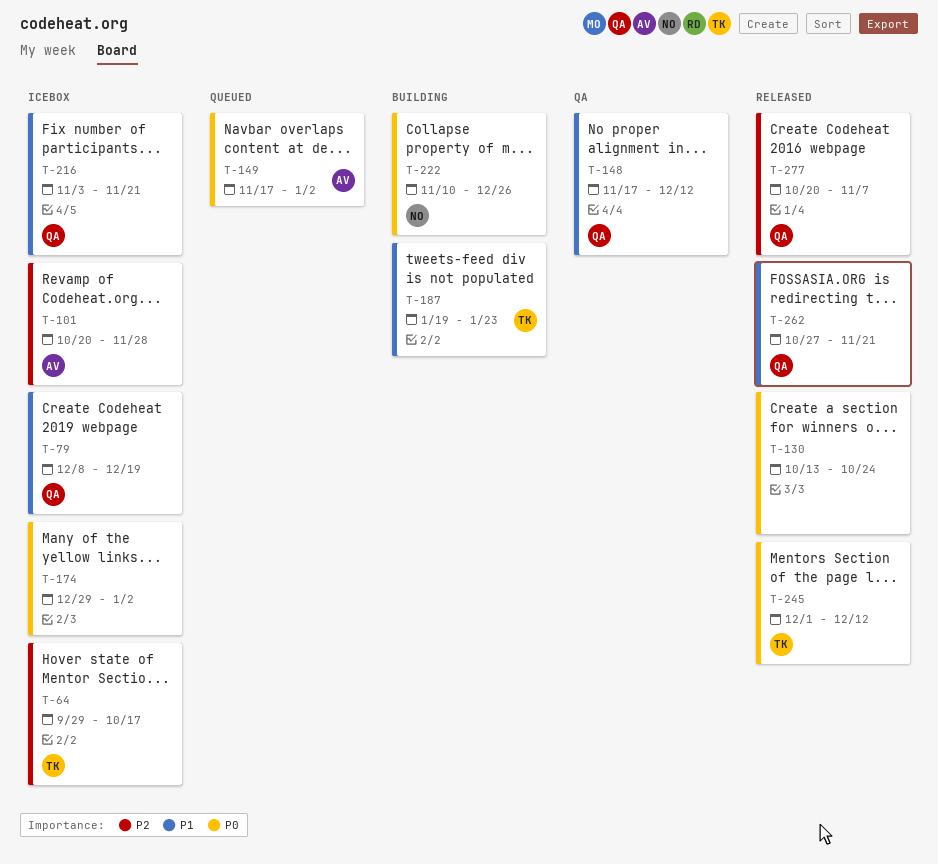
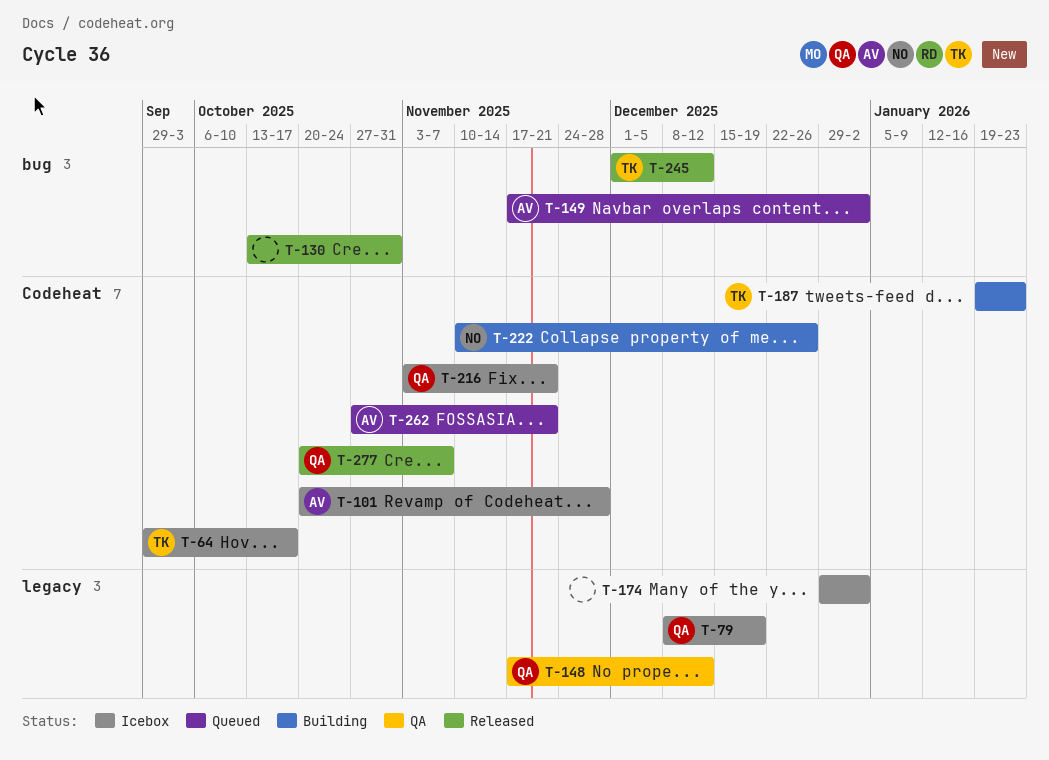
T-130, due: Oct 24 -> Oct 31
T-262, status: Released -> Queued
T-262, owner: QA -> AV

